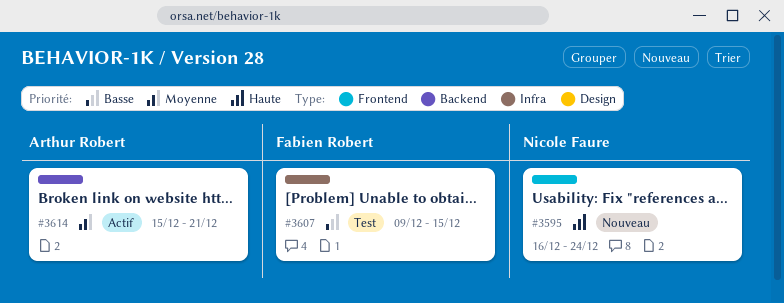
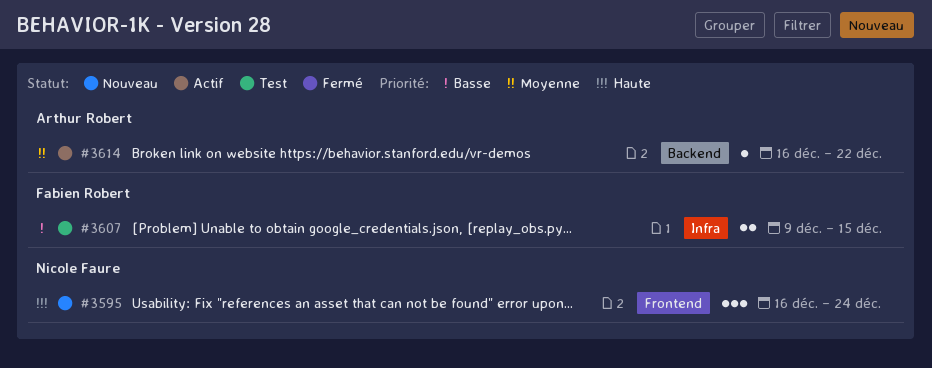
#3614, start: Dec 15 -> Dec 16
#3614, due: Dec 21 -> Dec 22

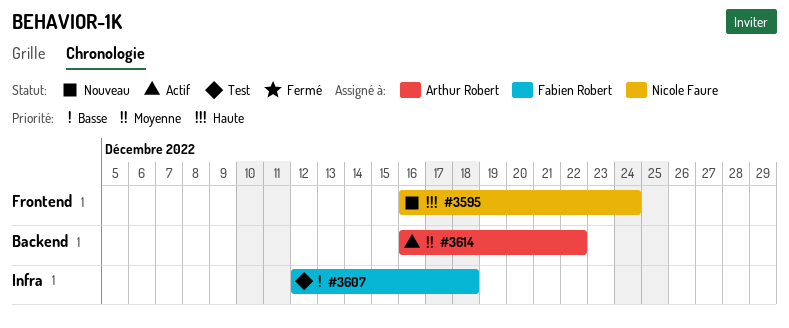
#3607, start: Dec 9 -> Dec 12
#3607, due: Dec 15 -> Dec 18

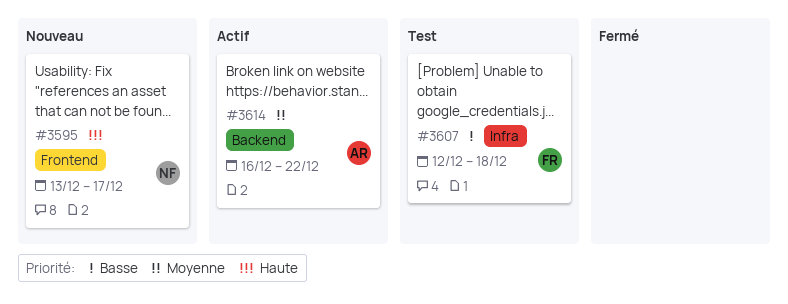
#3595, start: Dec 16 -> Dec 13
#3595, due: Dec 24 -> Dec 17

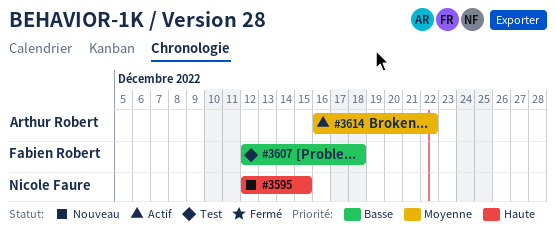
#3595, start: Dec 13 -> Dec 12
#3595, due: Dec 17 -> Dec 15

